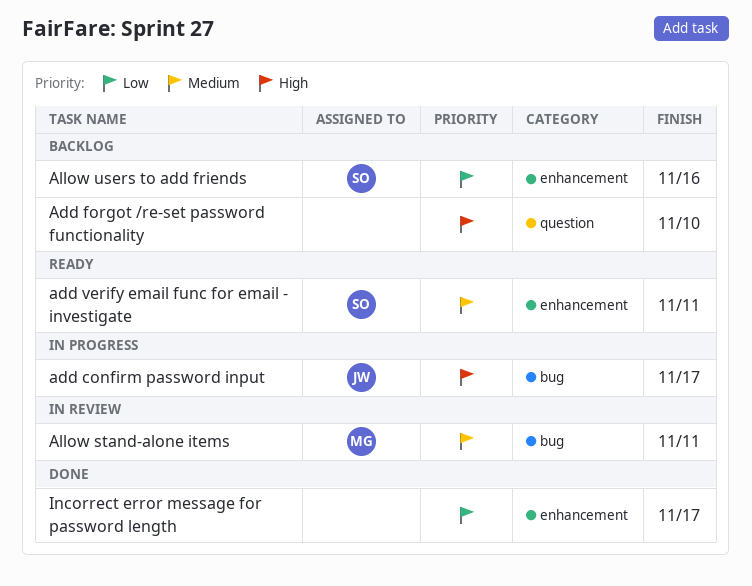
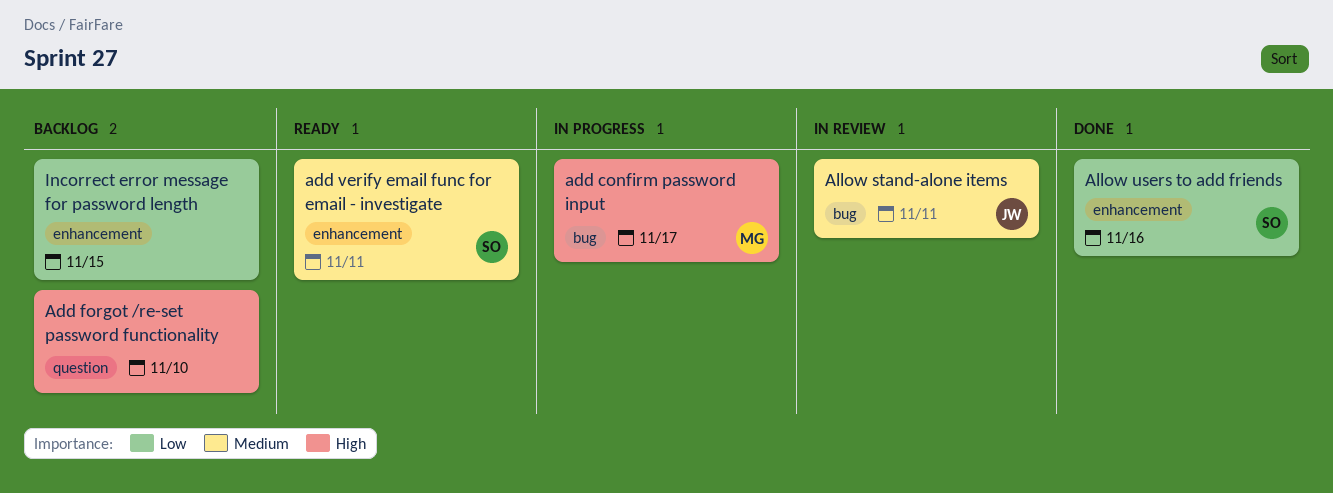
add confirm password input, owner: JW -> MG
Allow stand-alone items, owner: MG -> JW
Allow users to add friends, status: Backlog -> Done
Incorrect error message for password length, status: Done -> Backlog
Incorrect error message for password length, due: Nov 17 -> Nov 15

